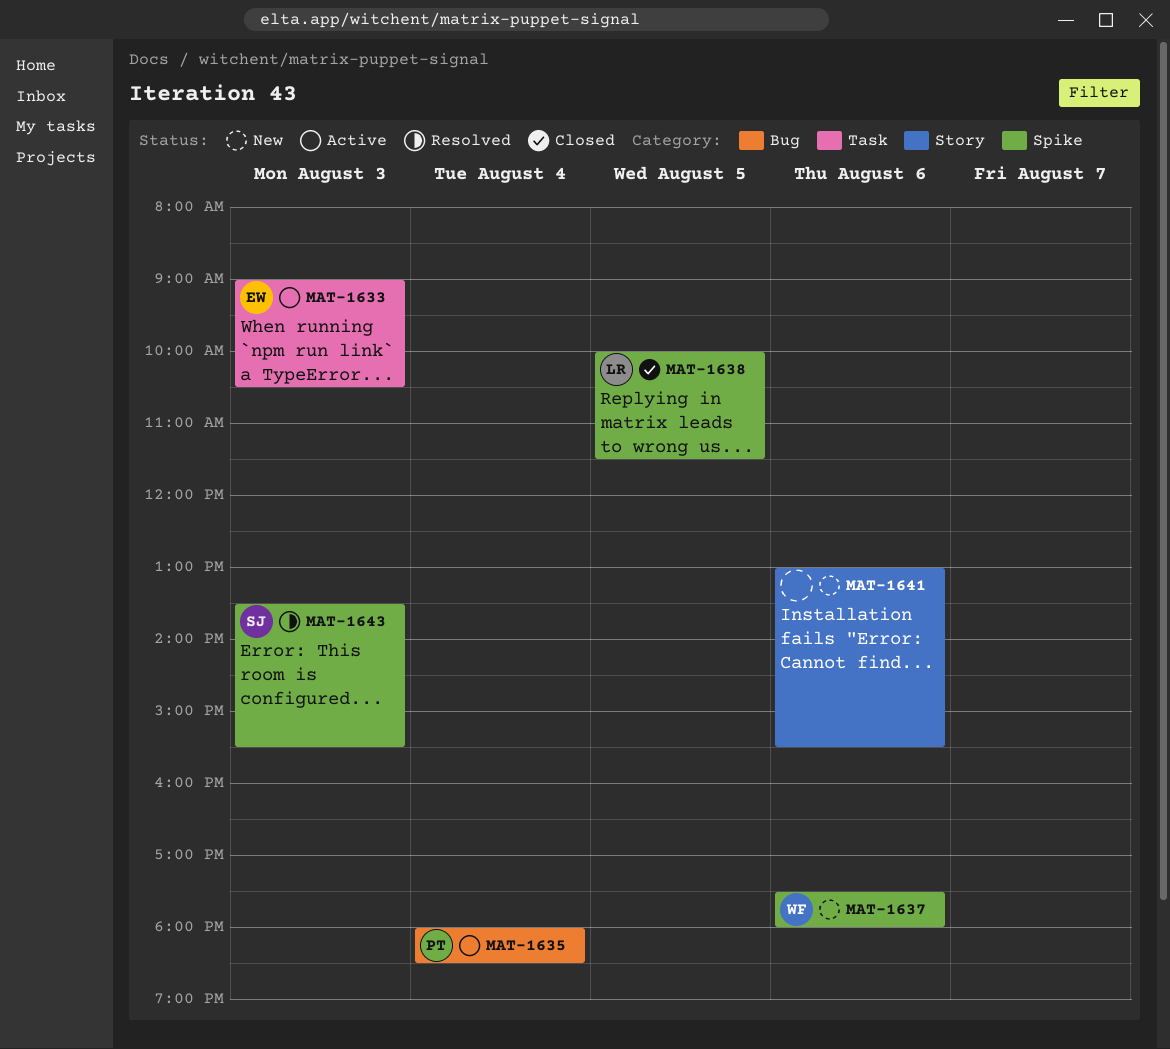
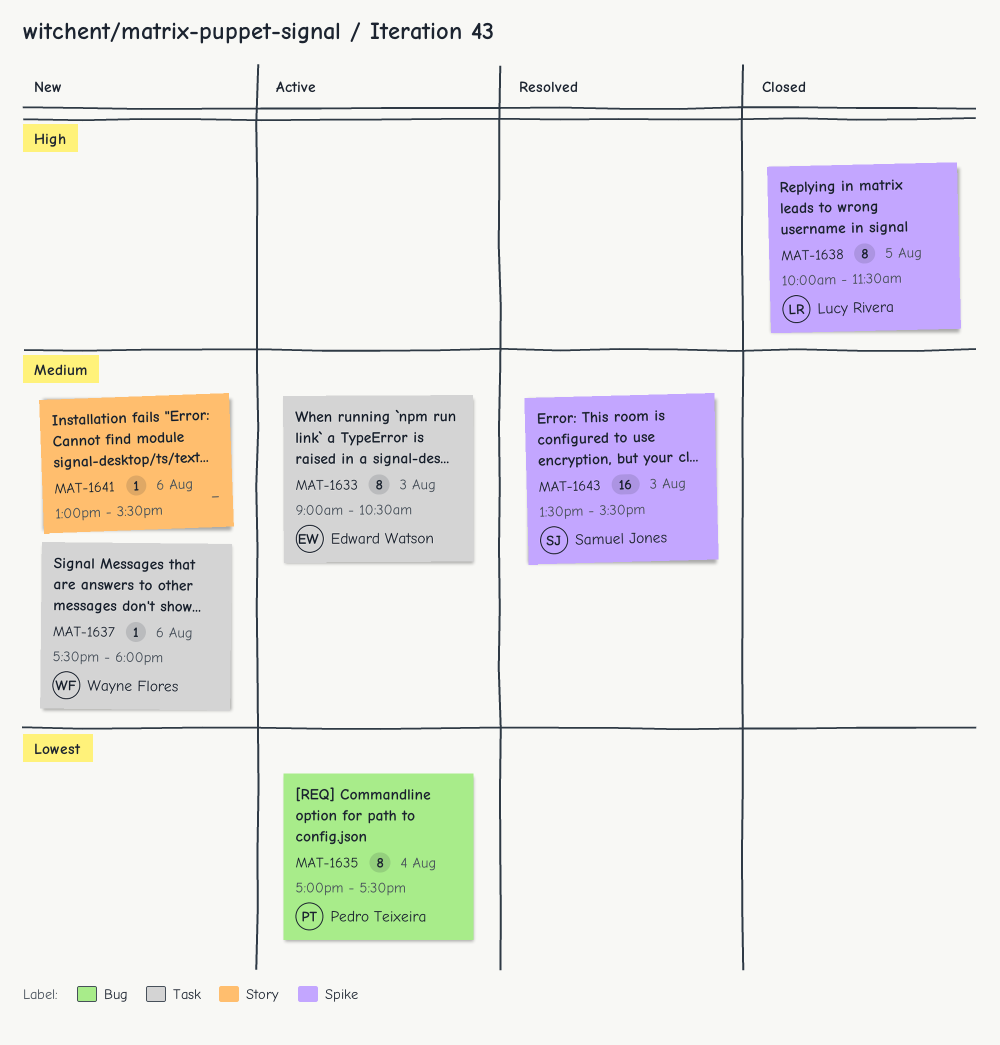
MAT-1635, begins: 18:00 -> 17:00
MAT-1635, ends: 18:30 -> 17:30
MAT-1637, label: Spike -> Task

